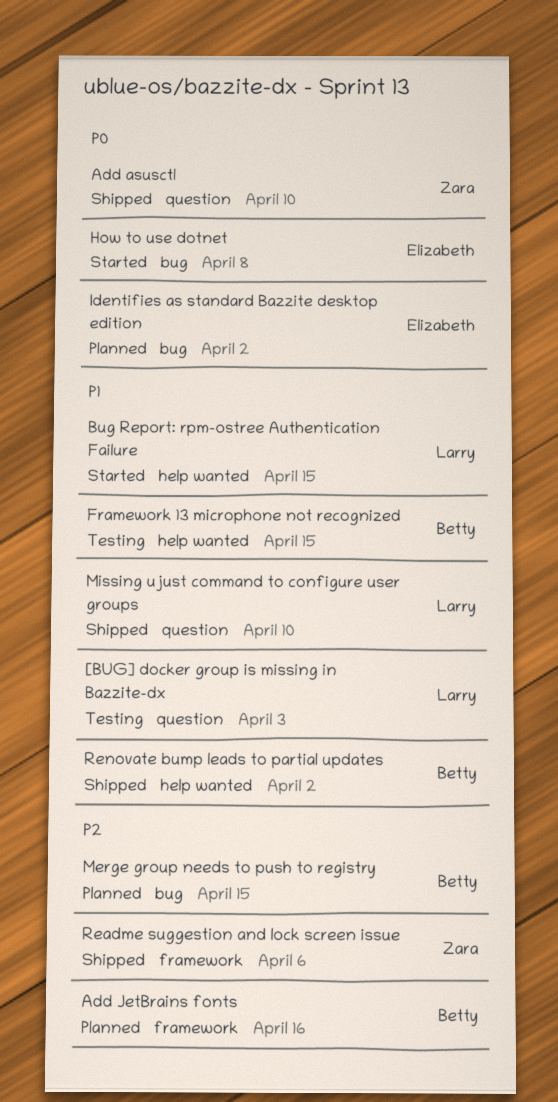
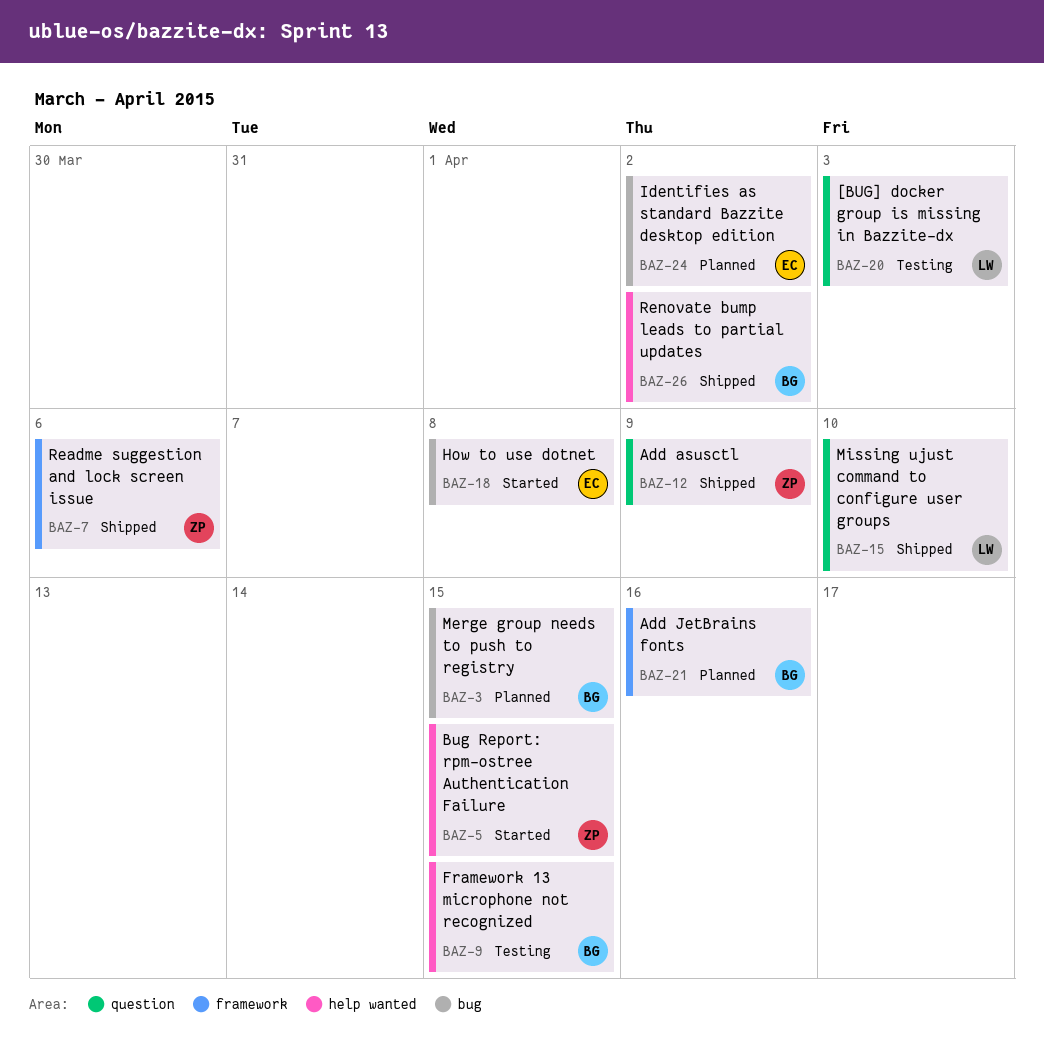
Add asusctl, due: Apr 10 -> Apr 9
Bug Report: rpm-ostree Authentication Failure, owner: Larry -> Zara

